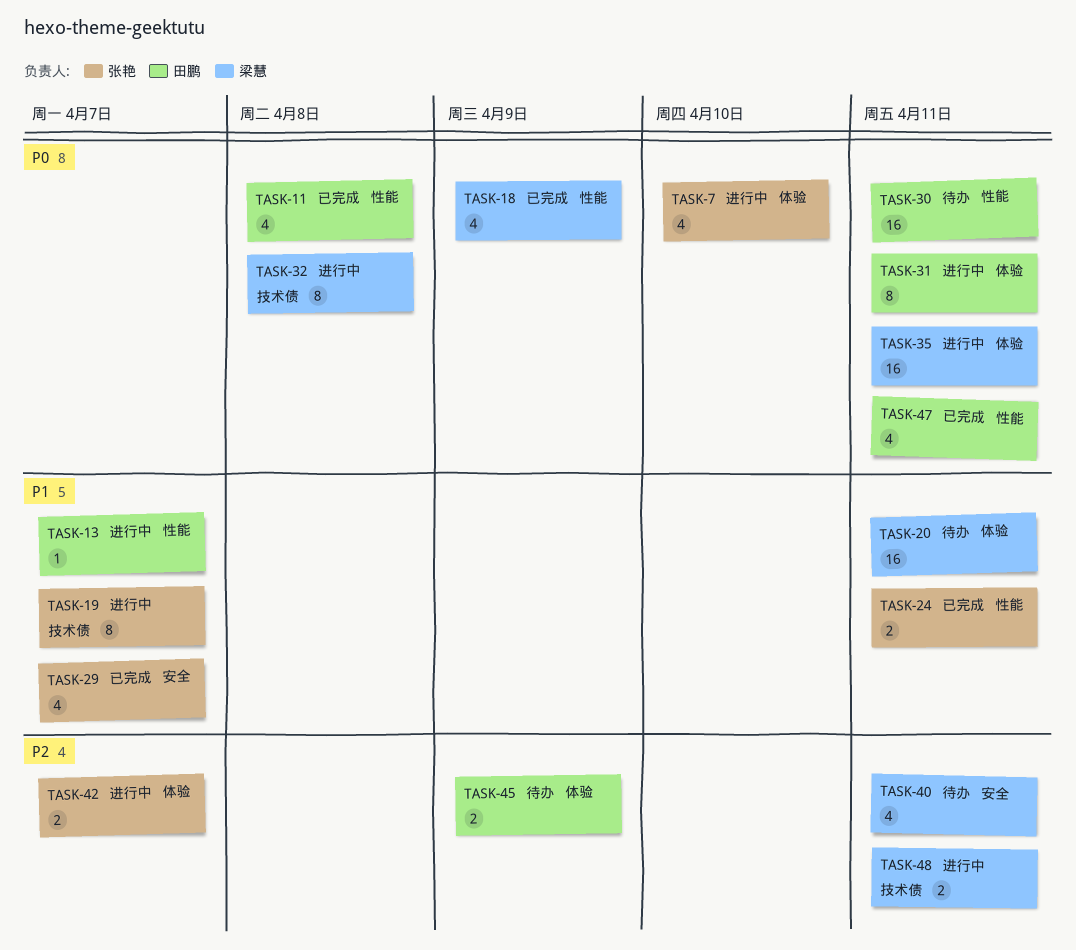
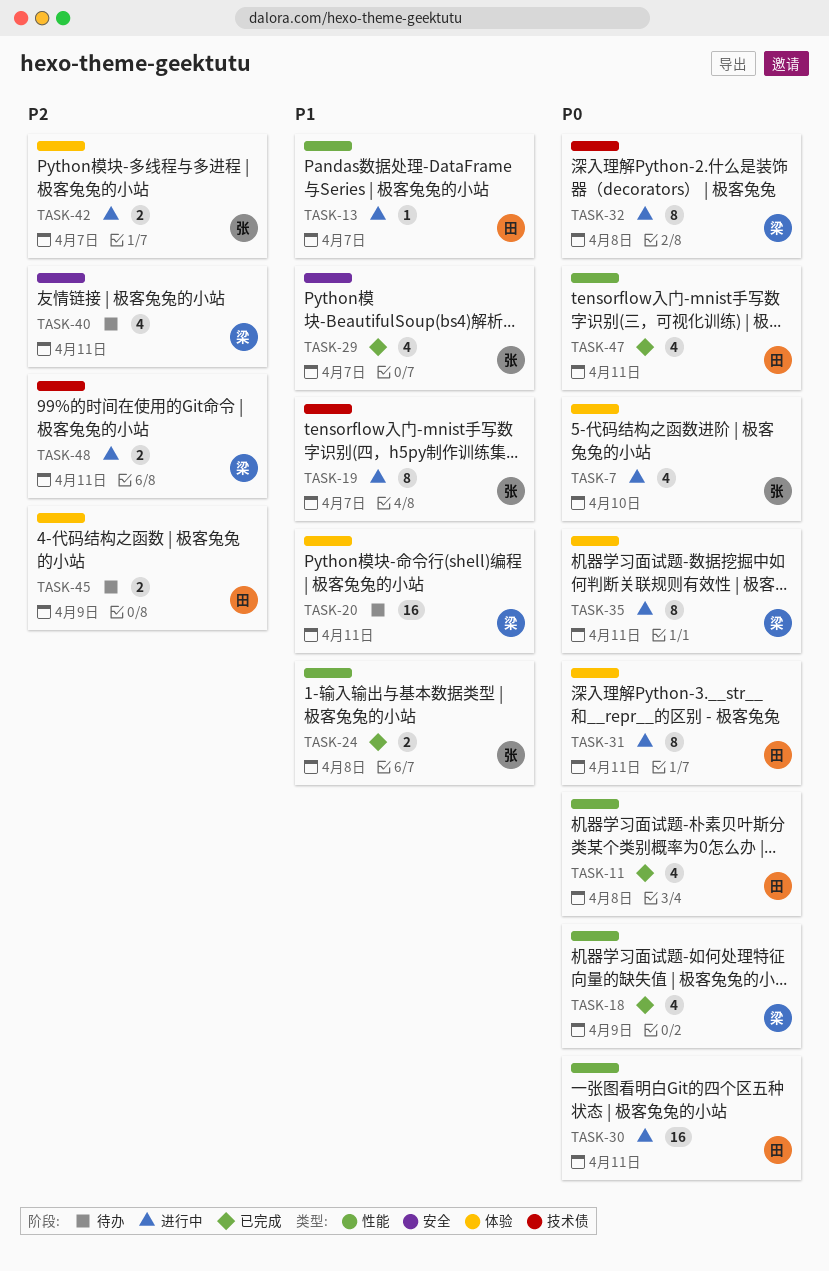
TASK-24, due: Apr 11 -> Apr 8
TASK-30, status: 待办 -> 进行中
TASK-35, estimate: 16 -> 8

